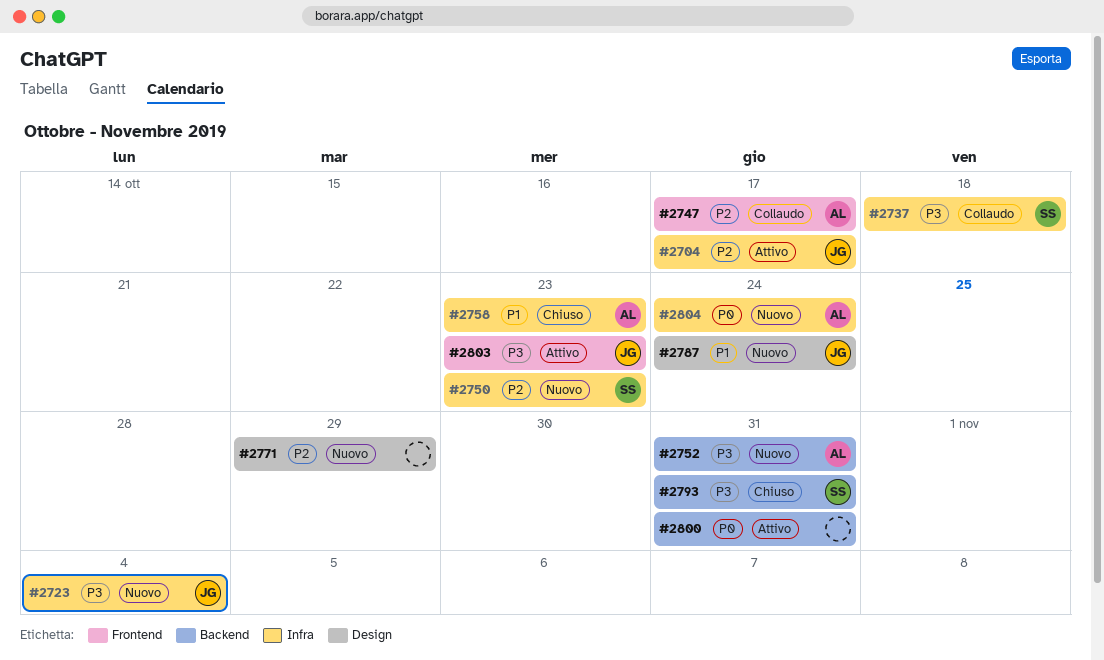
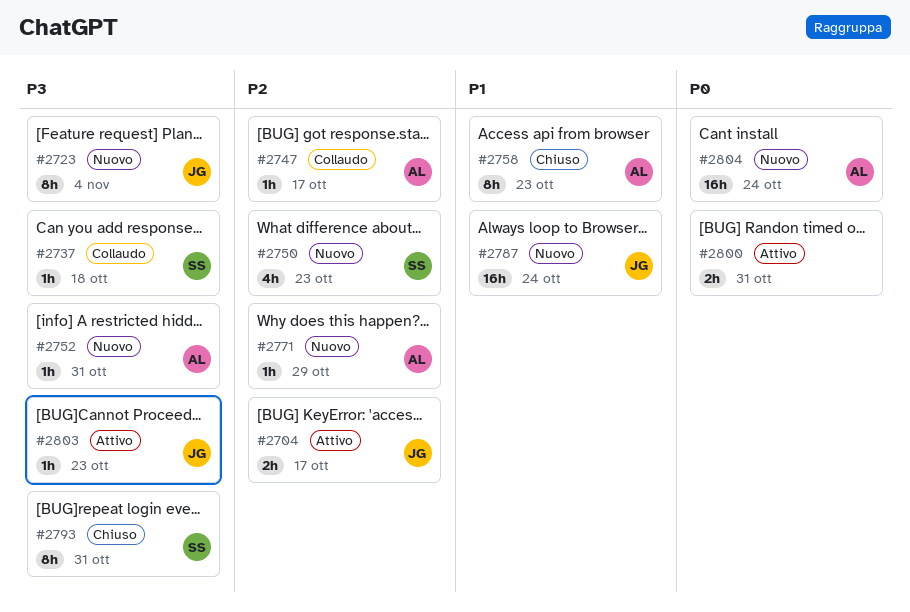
#2771, owner: none -> AL

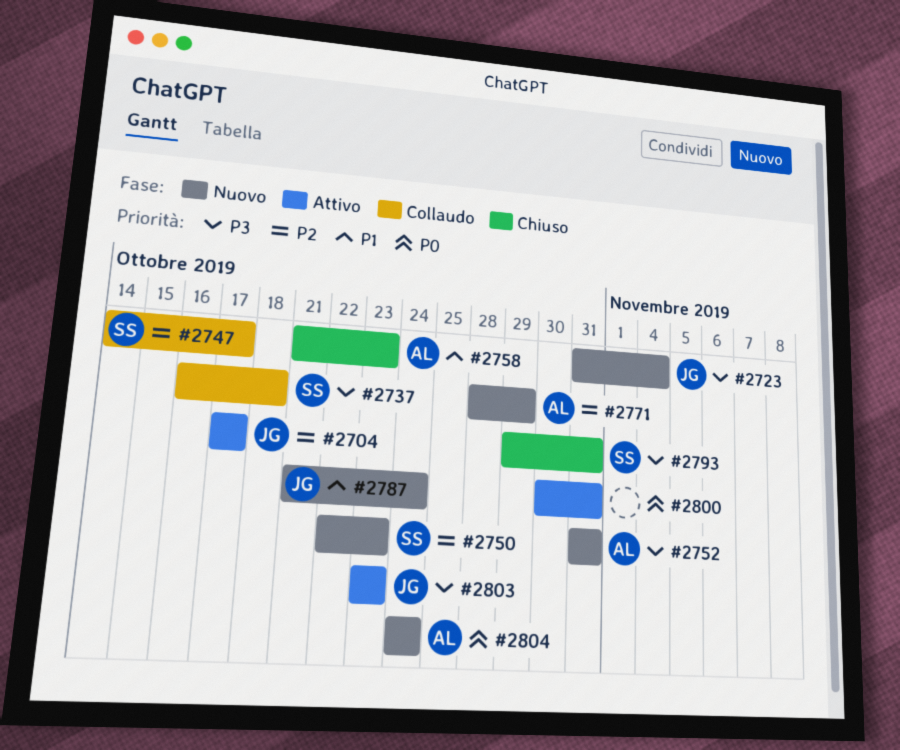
#2747, owner: AL -> SS

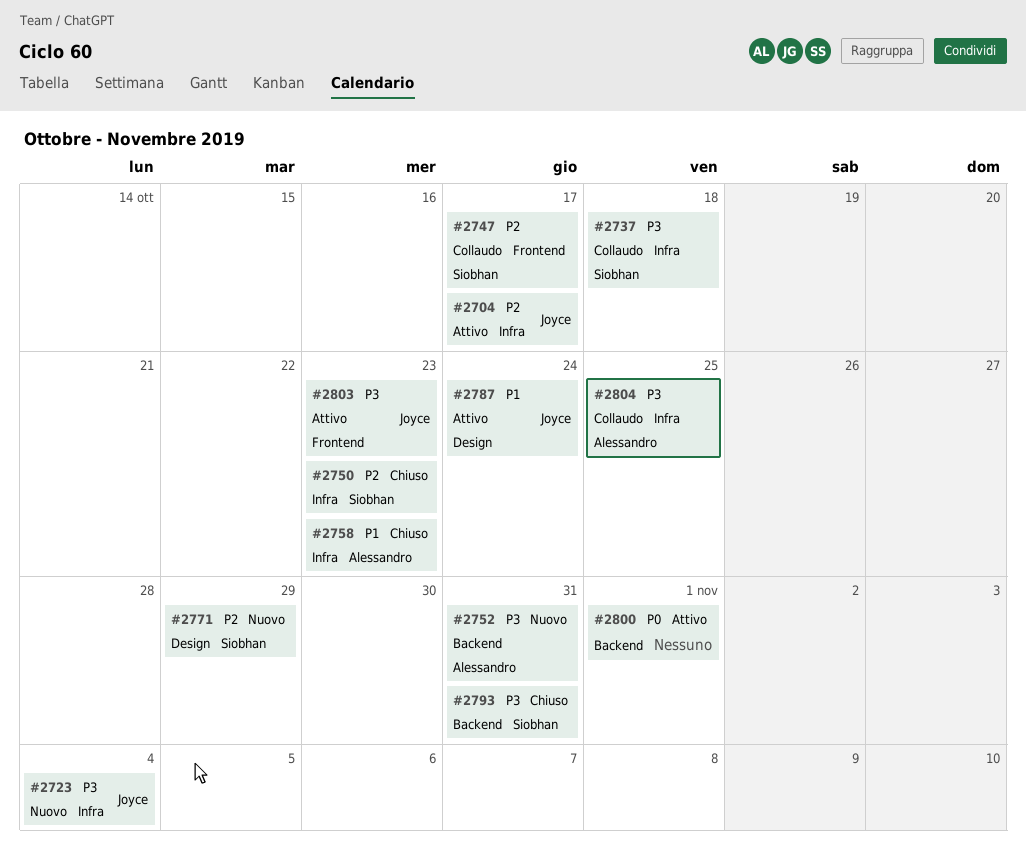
#2750, status: Nuovo -> Chiuso
#2771, owner: Alessandro -> Siobhan
#2787, status: Nuovo -> Attivo
#2800, due: Oct 31 -> Nov 1
#2804, status: Nuovo -> Collaudo
#2804, priority: P0 -> P3
#2804, due: Oct 24 -> Oct 25

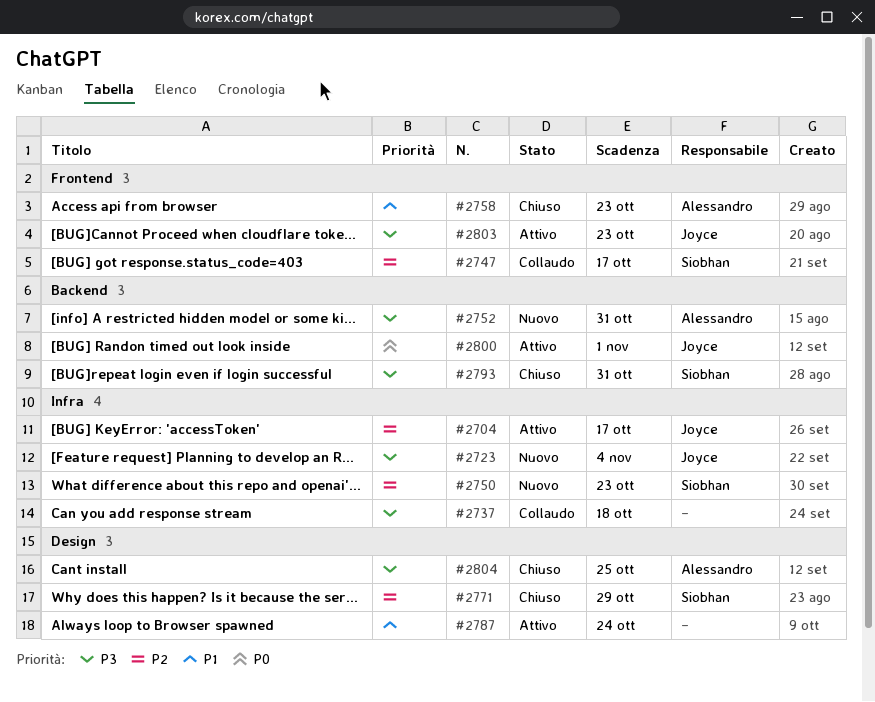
#2737, owner: Siobhan -> none
#2750, status: Chiuso -> Nuovo
#2758, label: Infra -> Frontend
#2771, status: Nuovo -> Chiuso
#2787, owner: Joyce -> none
#2800, owner: none -> Joyce
#2804, status: Collaudo -> Chiuso
#2804, label: Infra -> Design

